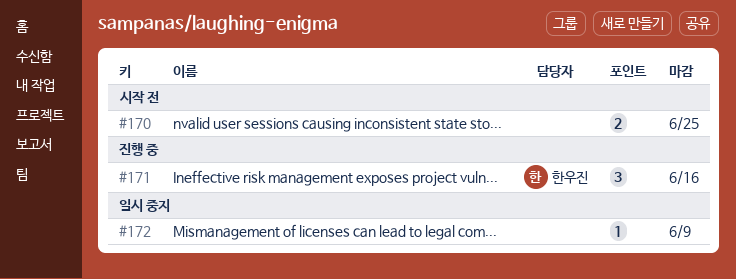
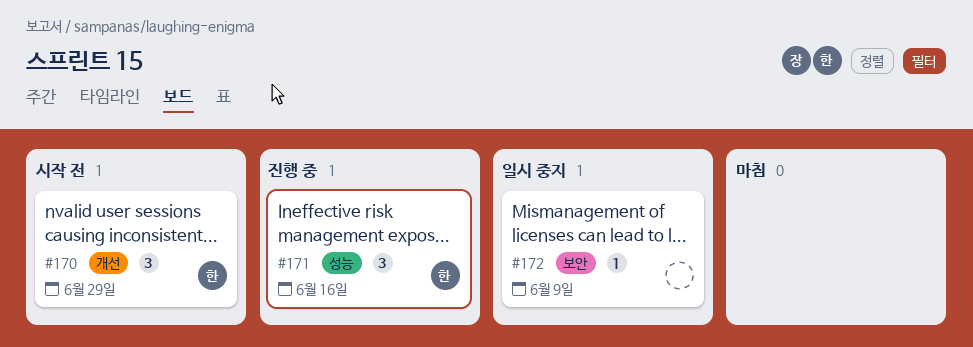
#170, owner: none -> 한우진
#170, estimate: 2 -> 3
#170, due: Jun 25 -> Jun 29

